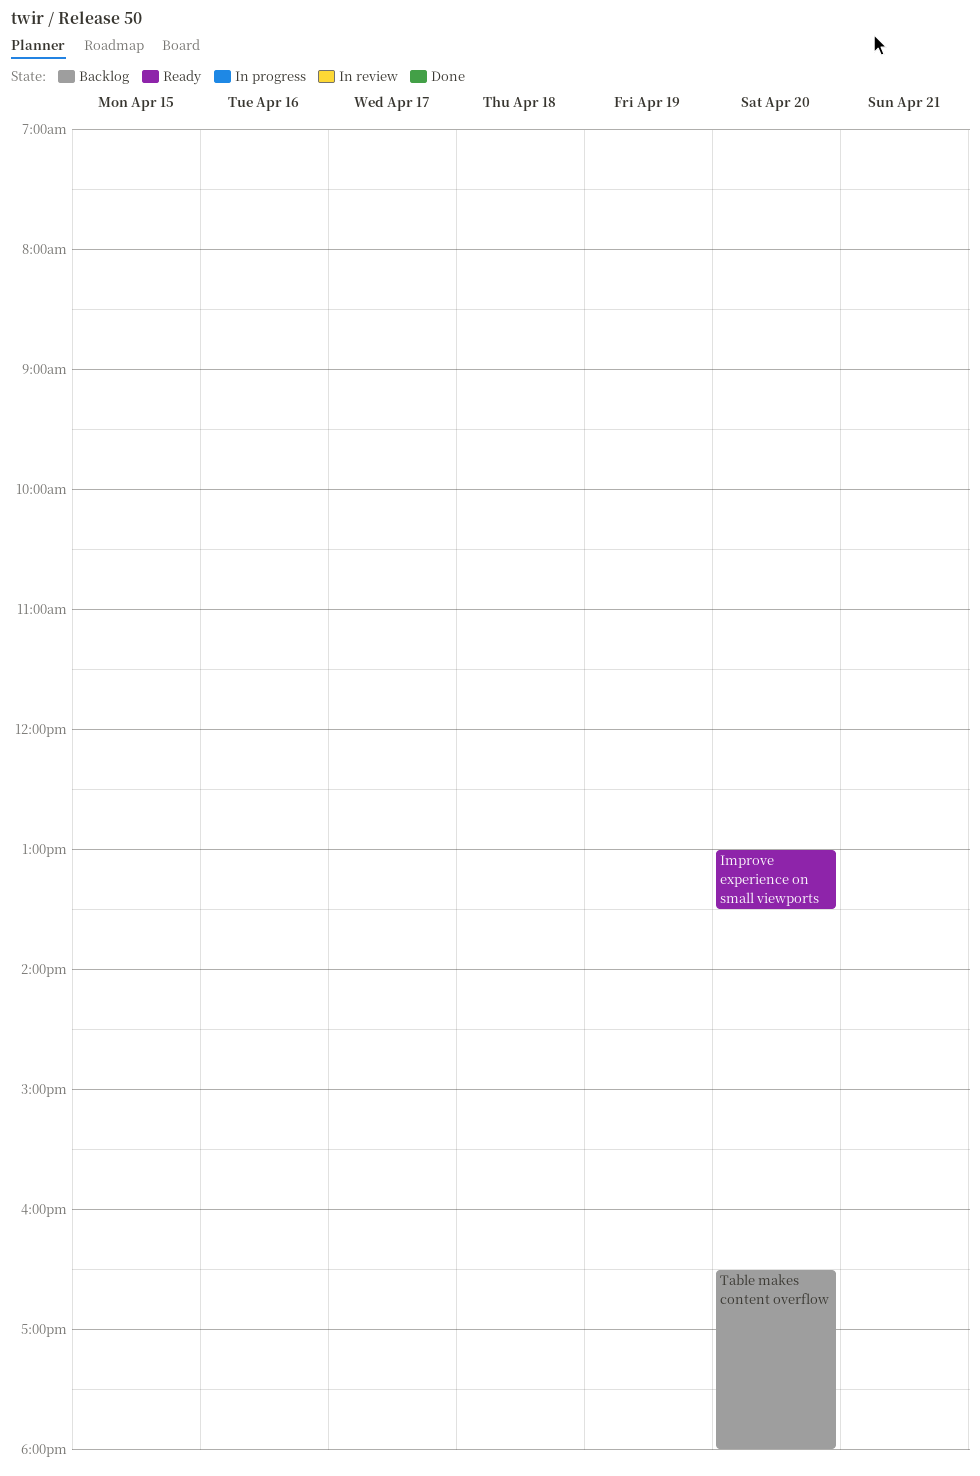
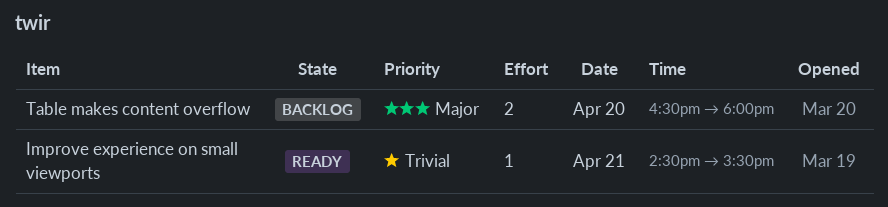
Improve experience on small viewports, day: Apr 20 -> Apr 21
Improve experience on small viewports, begins: 13:00 -> 14:30
Improve experience on small viewports, ends: 13:30 -> 15:30

